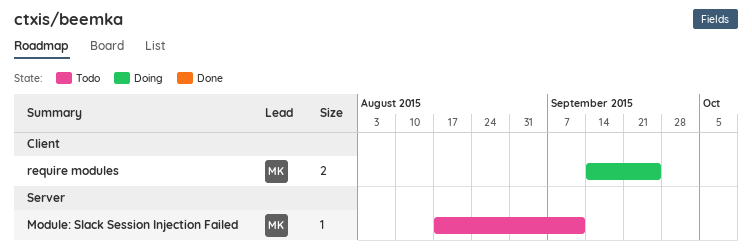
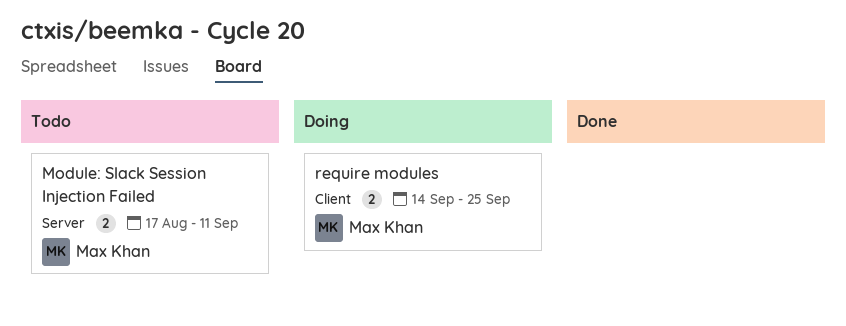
Module: Slack Session Injection Failed, estimate: 1 -> 2

